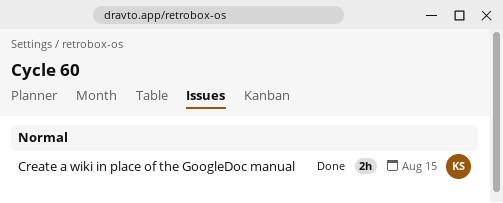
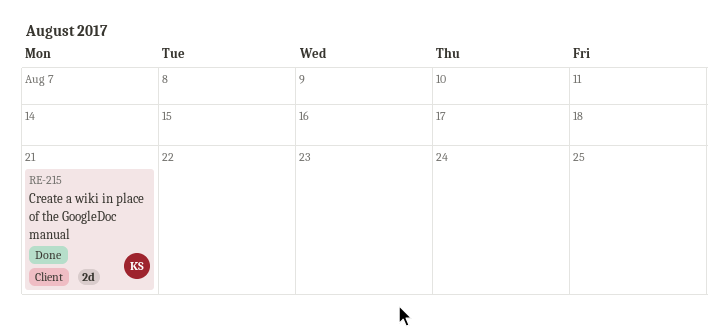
Create a wiki in place of the GoogleDoc manual, estimate: 2h -> 2d
Create a wiki in place of the GoogleDoc manual, due: Aug 15 -> Aug 21

